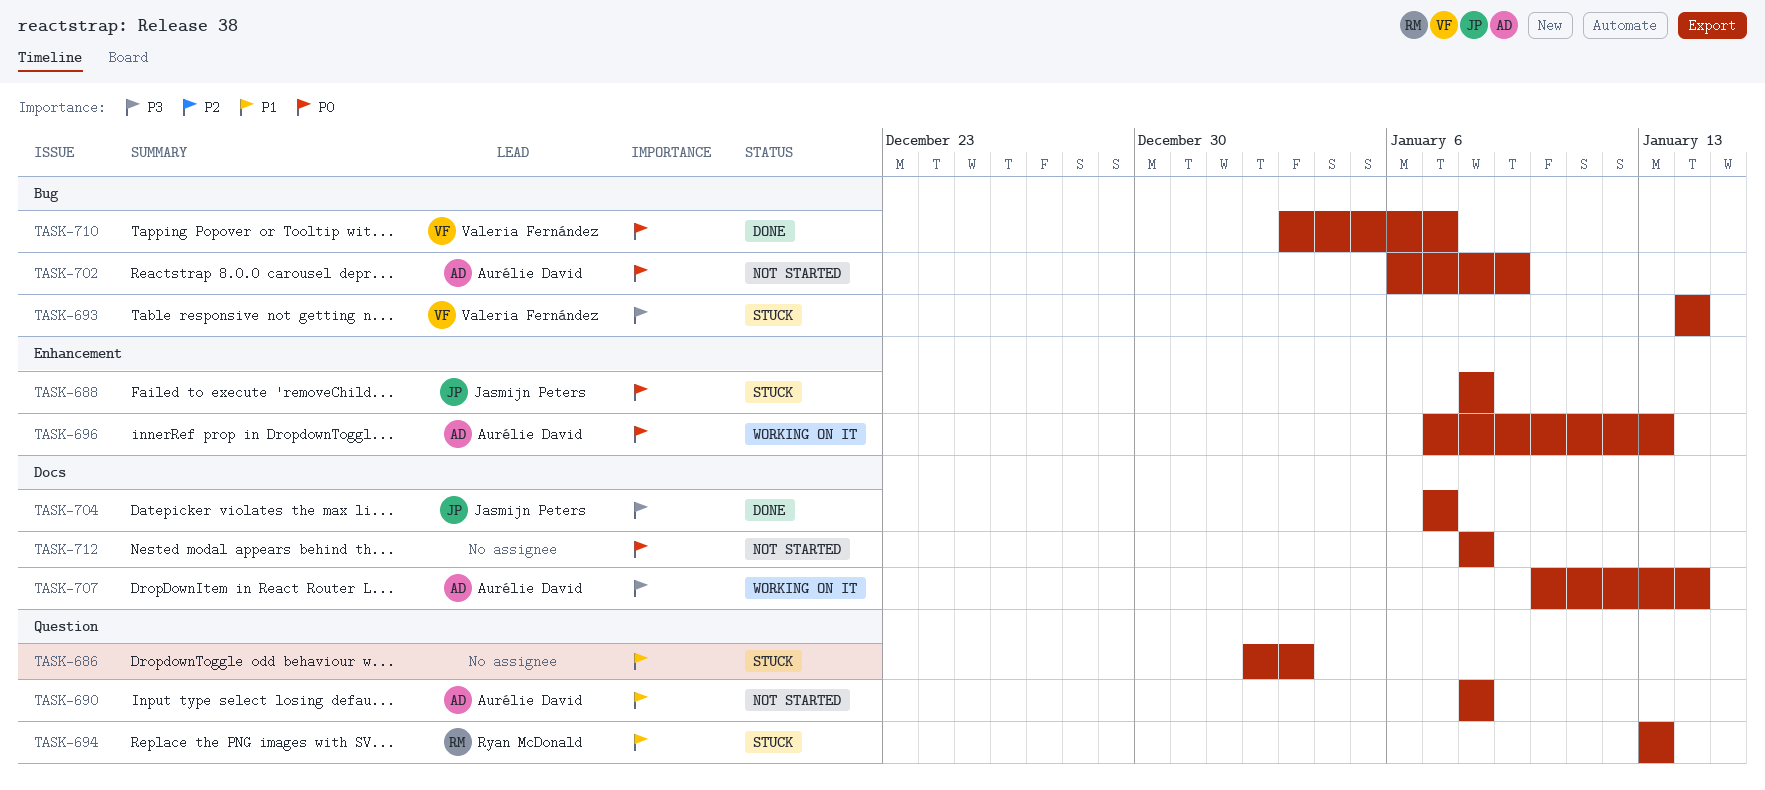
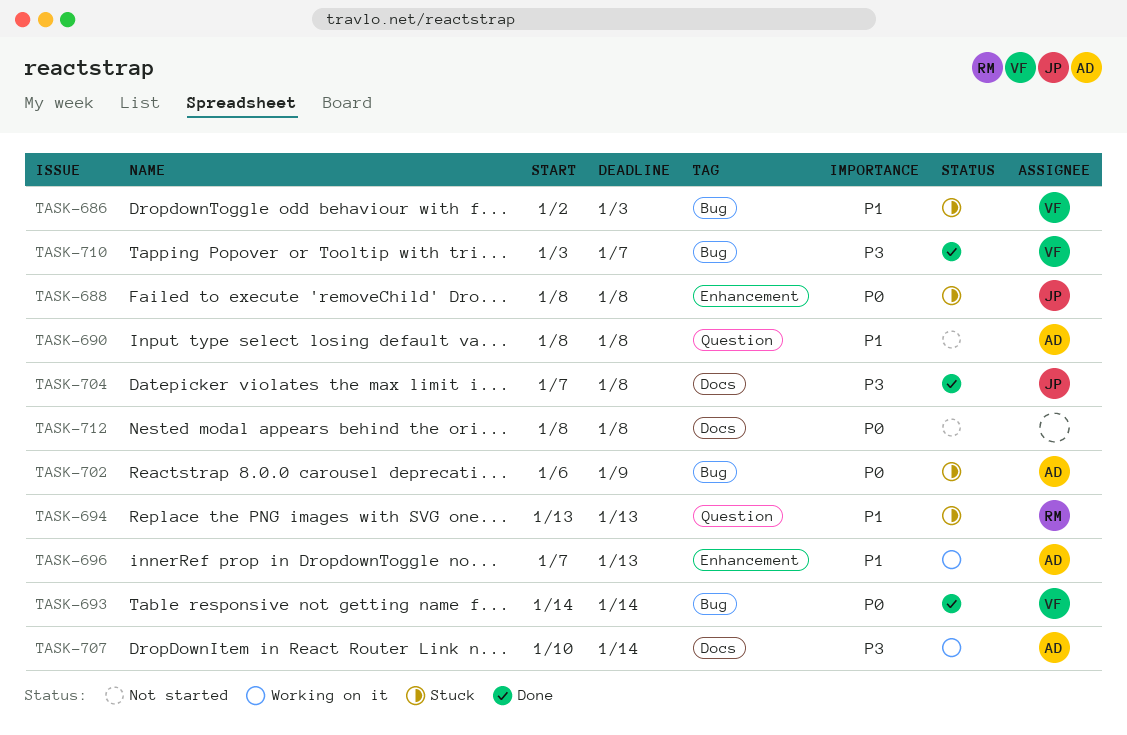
TASK-686, owner: none -> Valeria Fernández
TASK-686, label: Question -> Bug
TASK-693, status: Stuck -> Done
TASK-693, priority: P3 -> P0
TASK-696, priority: P0 -> P1
TASK-702, status: Not started -> Stuck
TASK-704, due: Jan 7 -> Jan 8
TASK-710, priority: P0 -> P3

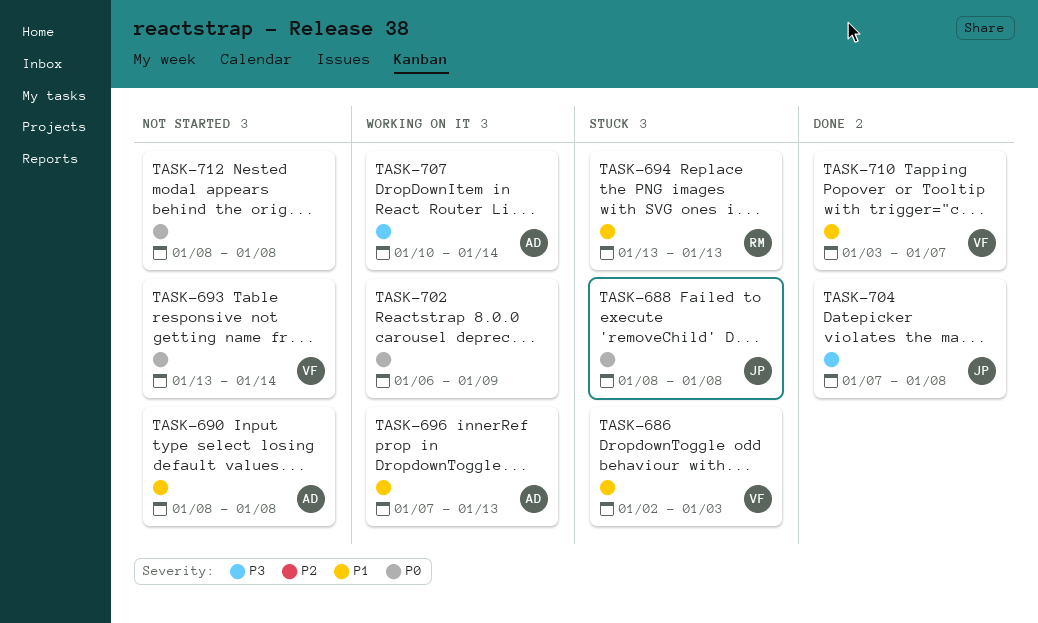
TASK-693, status: Done -> Not started
TASK-693, start: Jan 14 -> Jan 13
TASK-702, status: Stuck -> Working on it
TASK-702, owner: AD -> none
TASK-710, priority: P3 -> P1

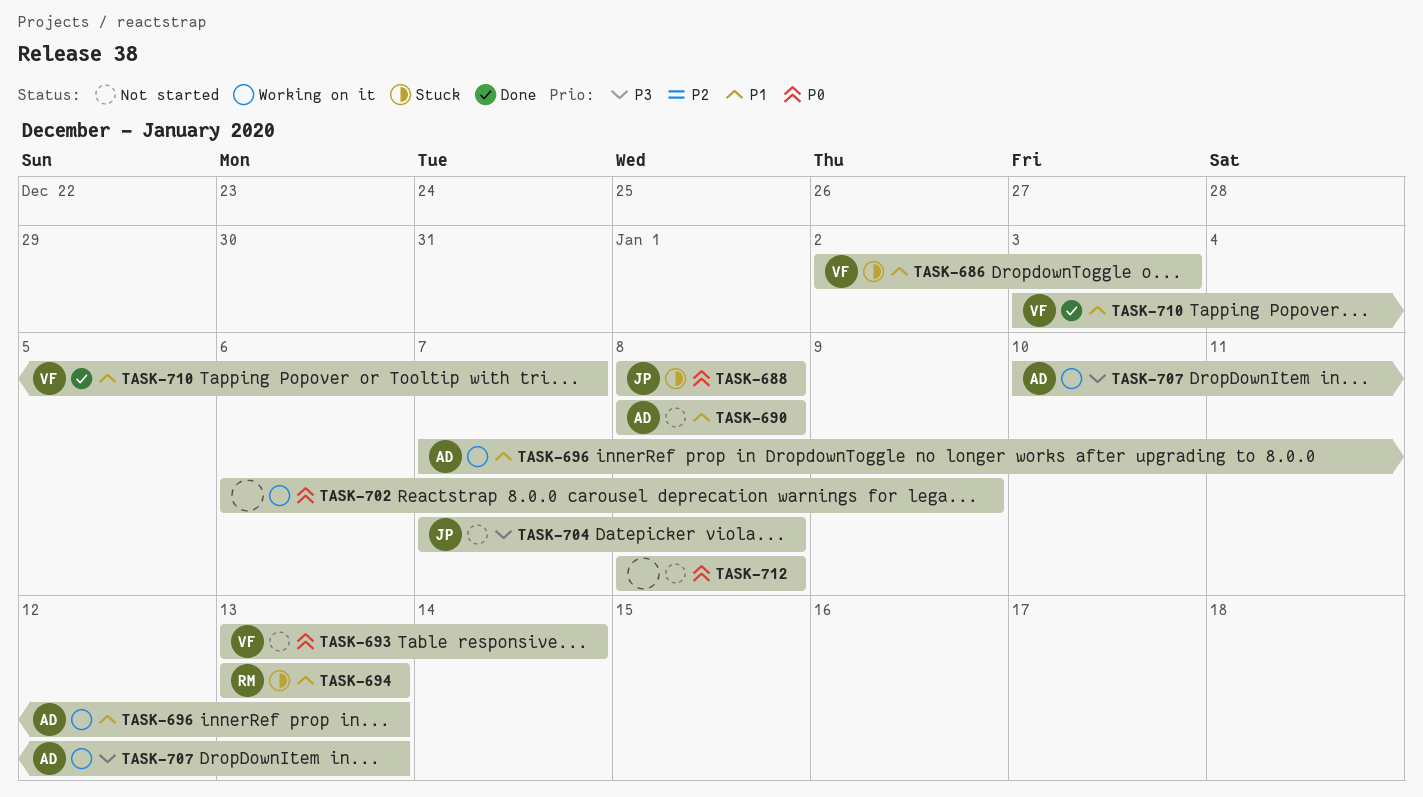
TASK-704, status: Done -> Not started
TASK-707, due: Jan 14 -> Jan 13

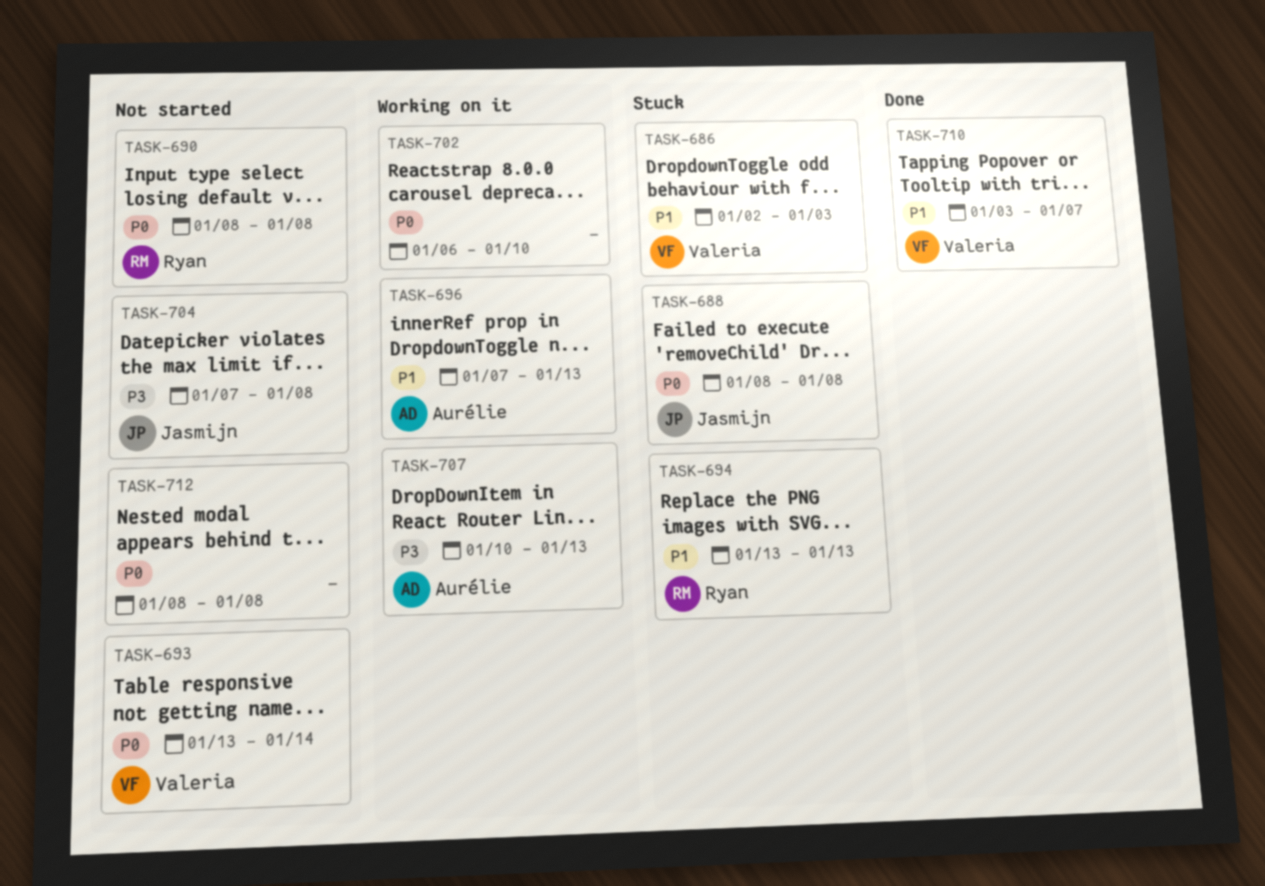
TASK-690, owner: Aurélie -> Ryan
TASK-690, priority: P1 -> P0
TASK-702, due: Jan 9 -> Jan 10

